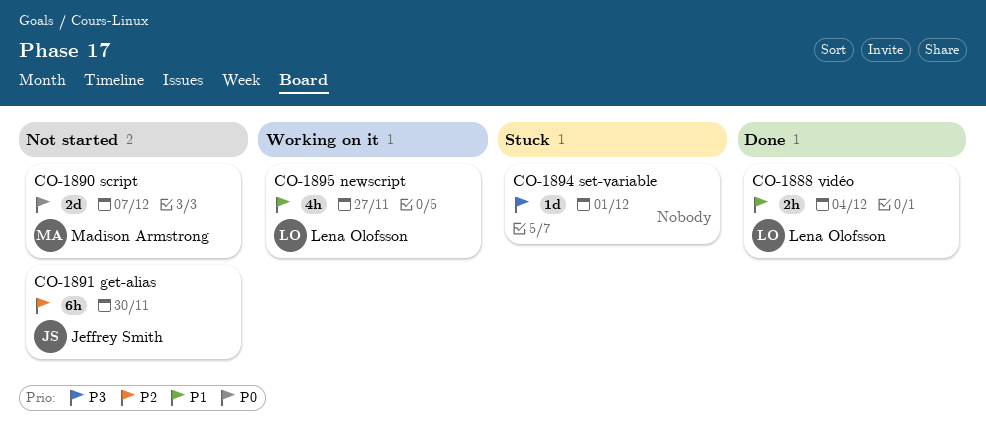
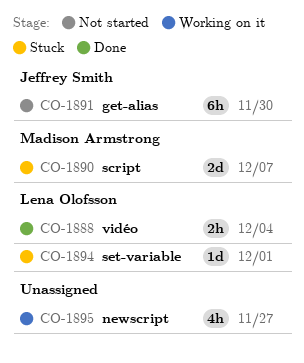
CO-1890, status: Not started -> Stuck
CO-1894, owner: none -> Lena Olofsson
CO-1895, owner: Lena Olofsson -> none

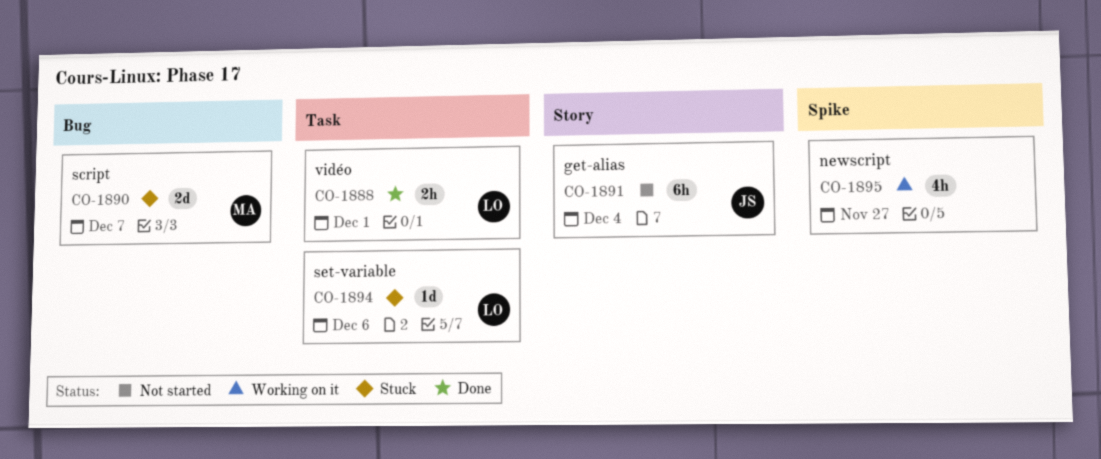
CO-1888, due: Dec 4 -> Dec 1
CO-1891, due: Nov 30 -> Dec 4
CO-1894, due: Dec 1 -> Dec 6

